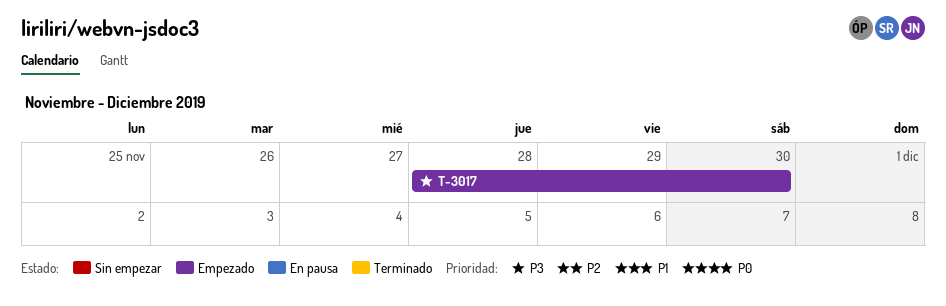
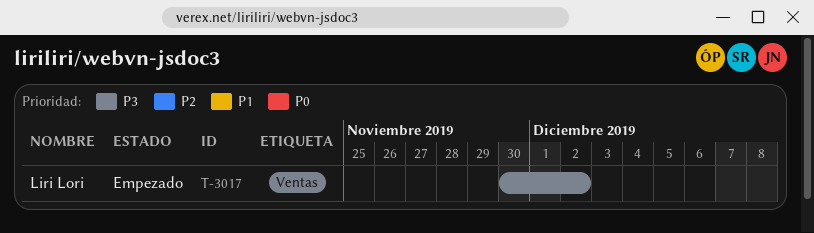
T-3017, start: Nov 28 -> Nov 30
T-3017, due: Nov 30 -> Dec 2

